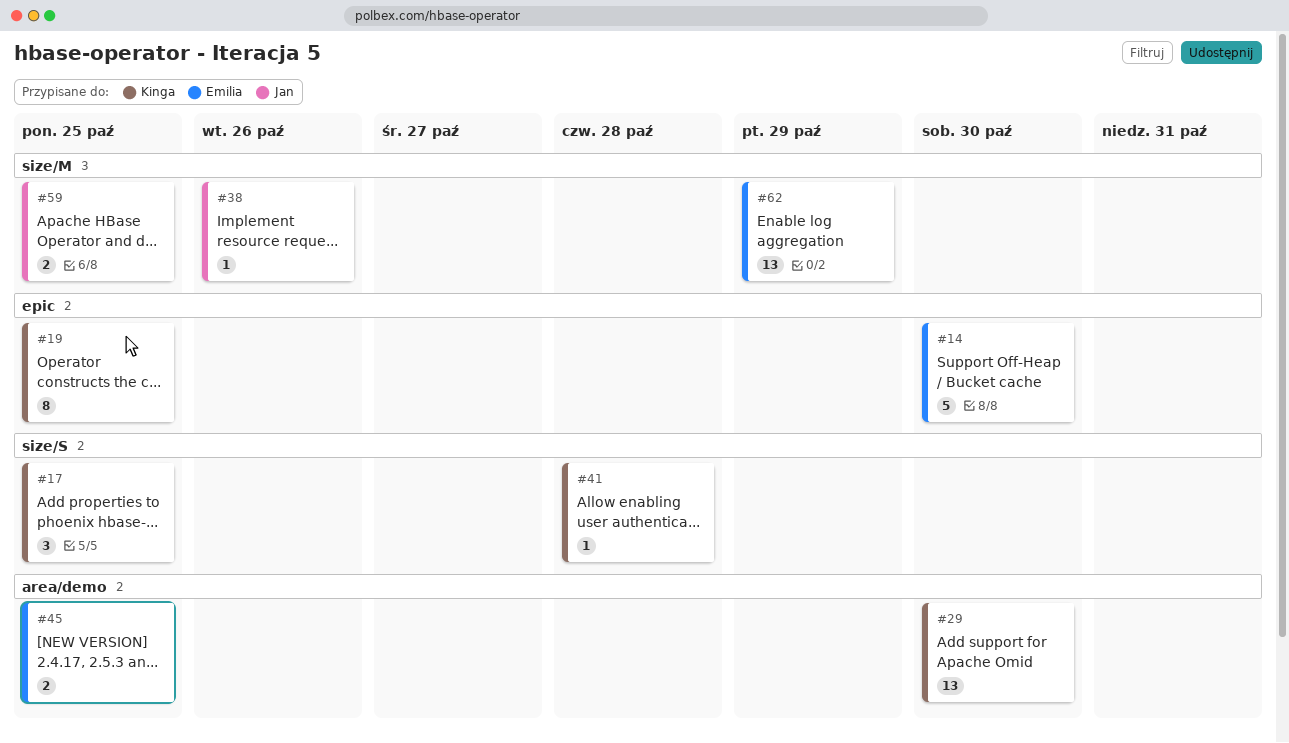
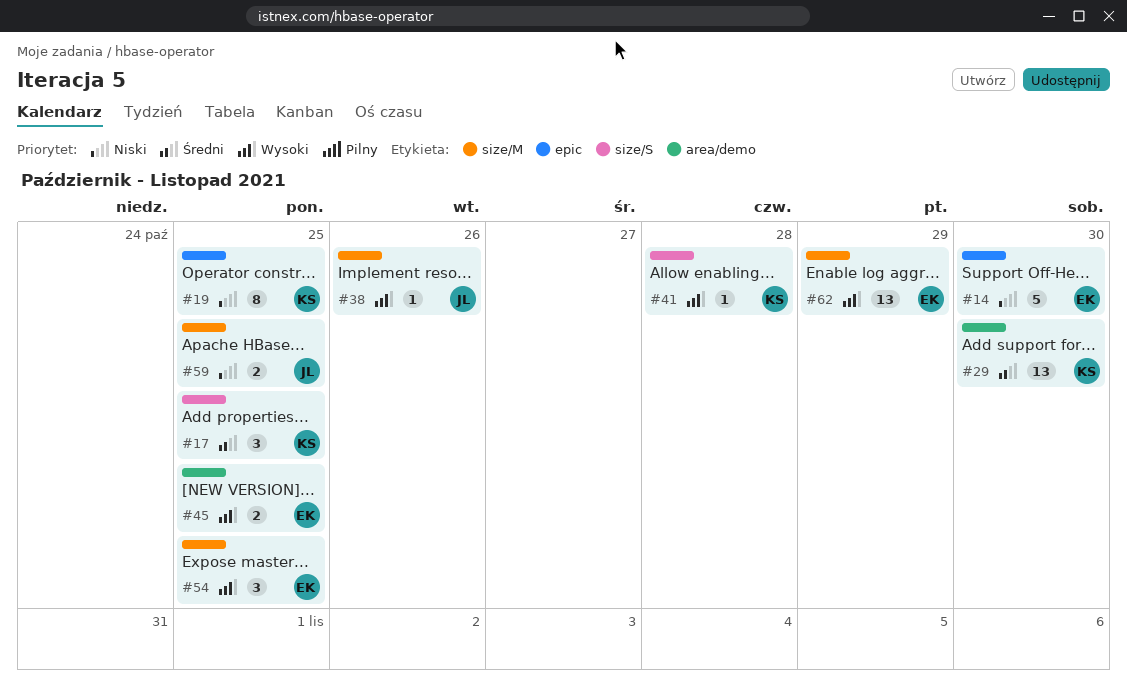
#54: none -> present

